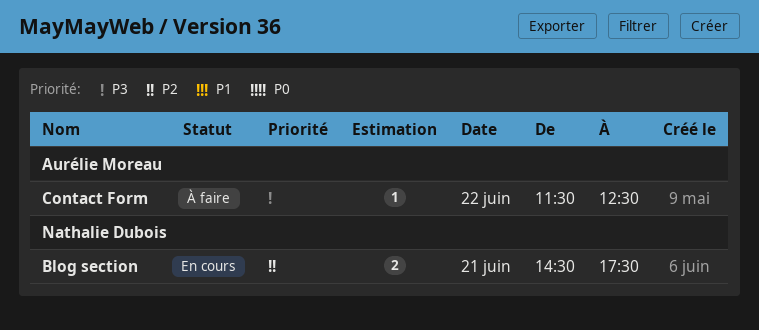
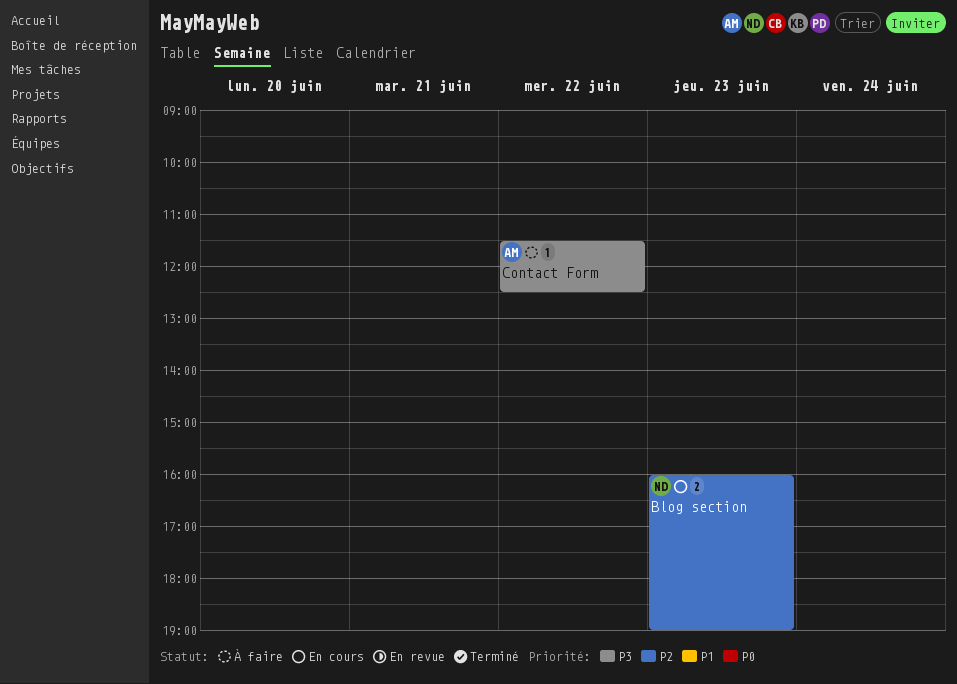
Blog section, day: Jun 21 -> Jun 23
Blog section, begins: 14:30 -> 16:00
Blog section, ends: 17:30 -> 19:00

